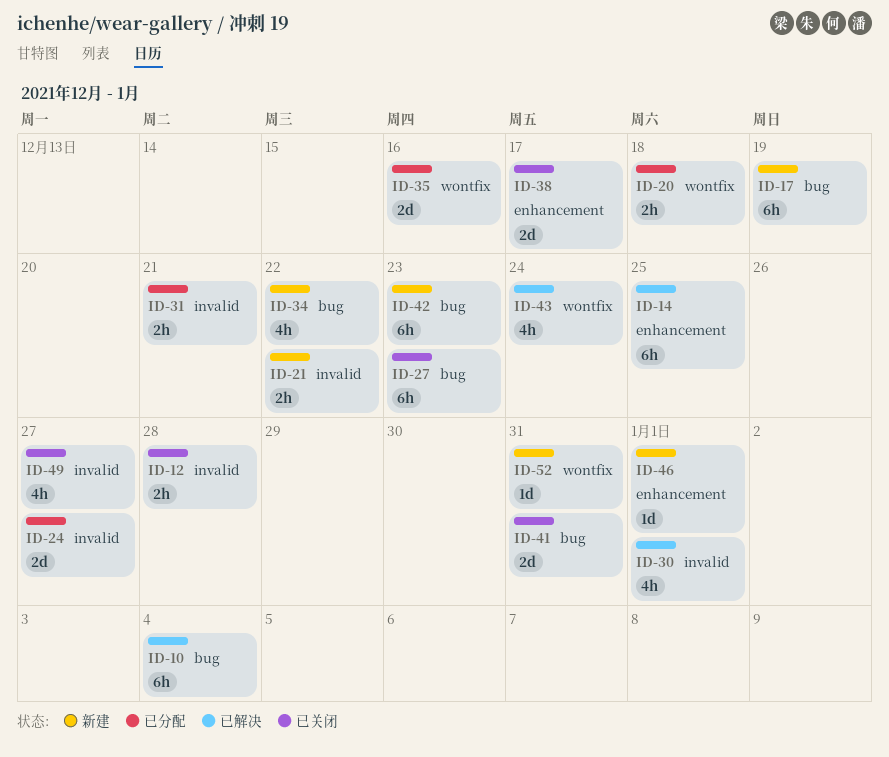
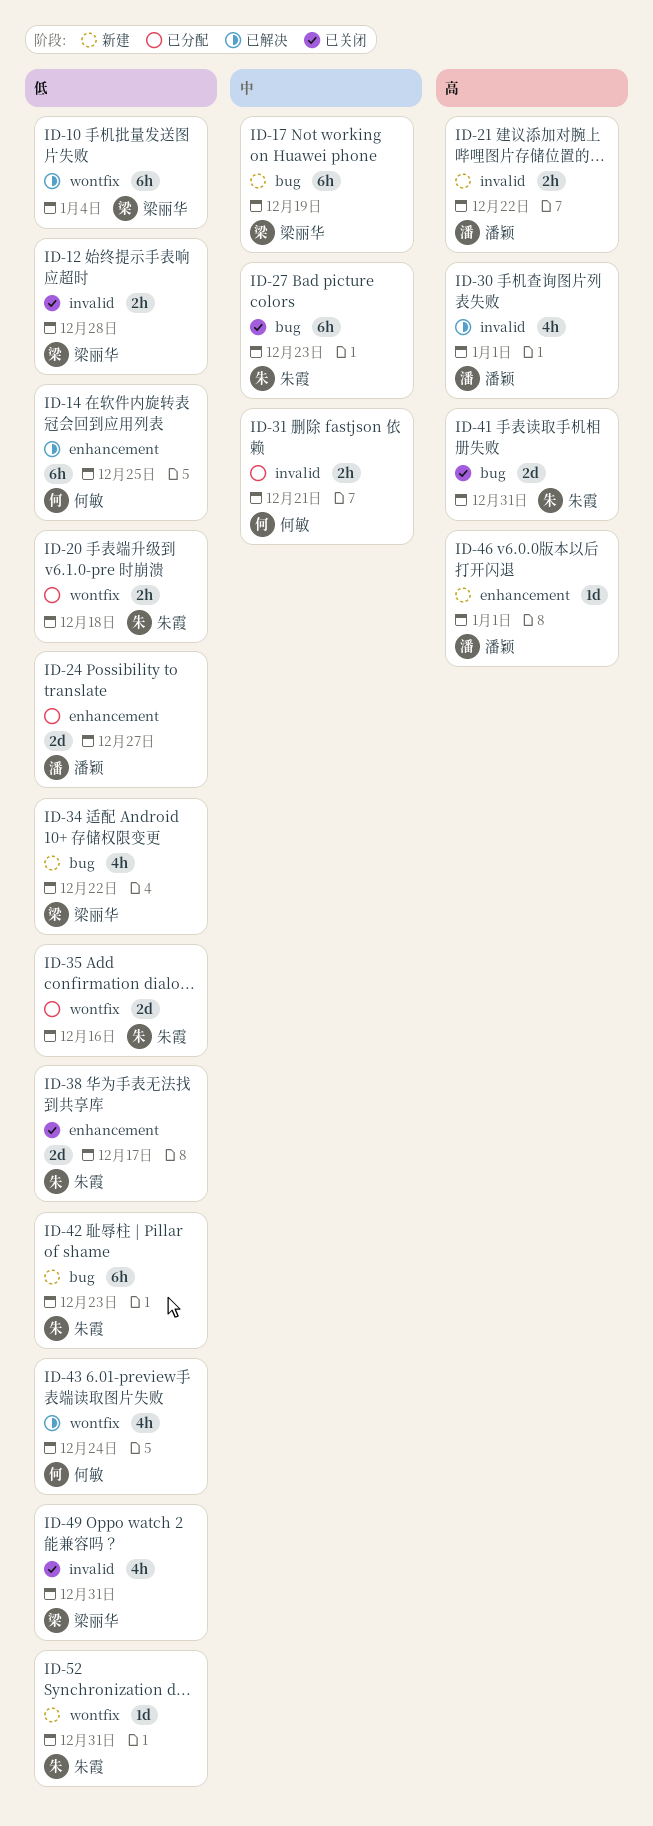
ID-10, label: bug -> wontfix
ID-24, label: invalid -> enhancement
ID-49, due: Dec 27 -> Dec 31

